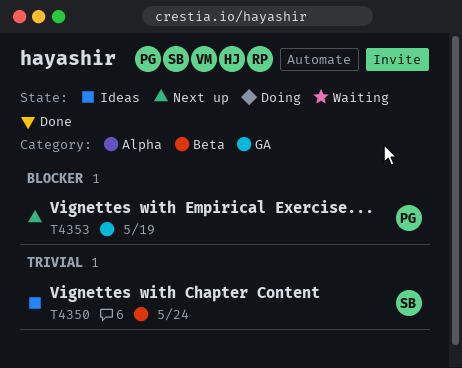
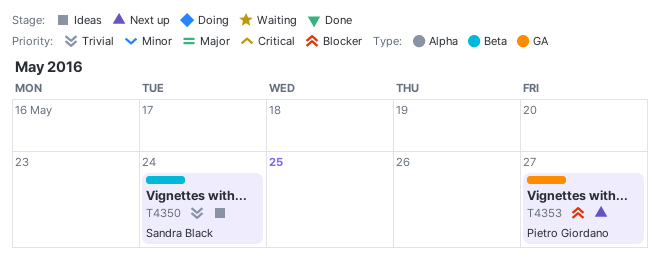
T4353, due: May 19 -> May 27

